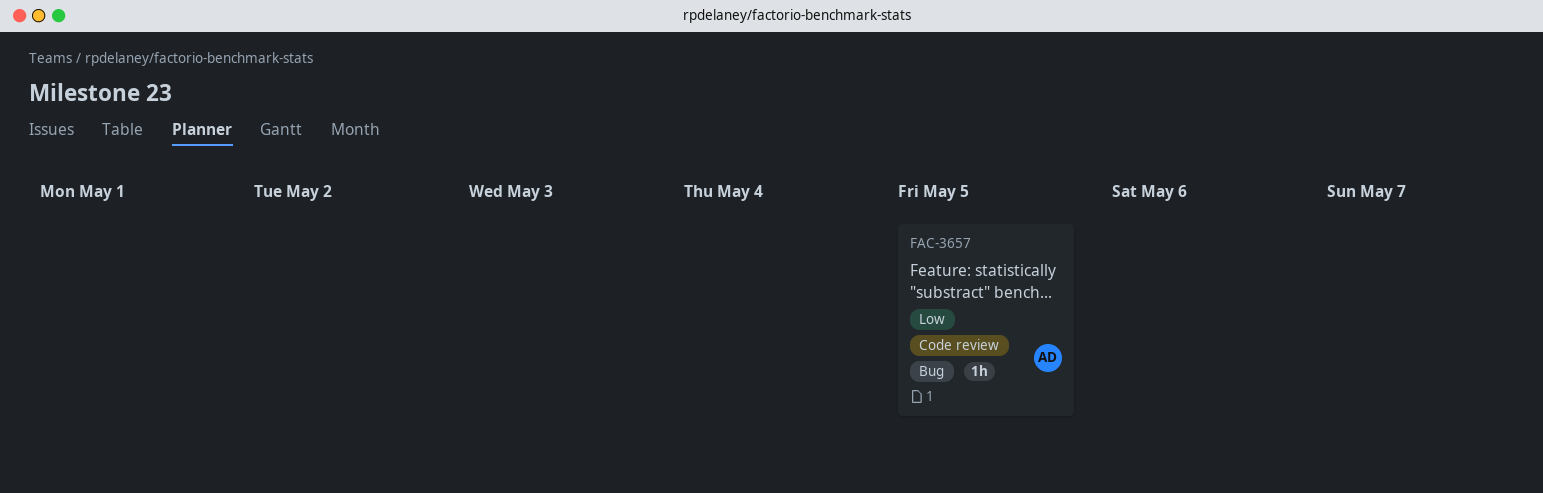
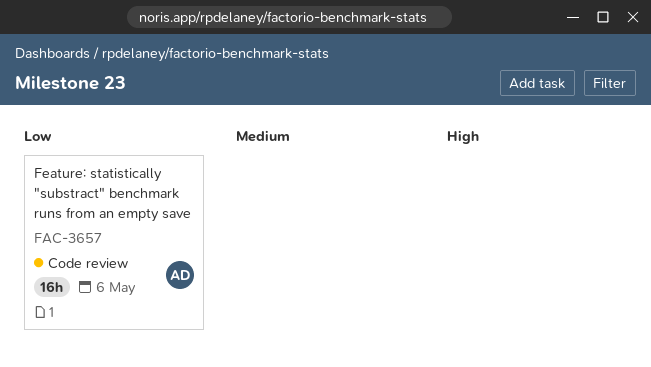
FAC-3657, estimate: 1h -> 16h
FAC-3657, due: May 5 -> May 6

